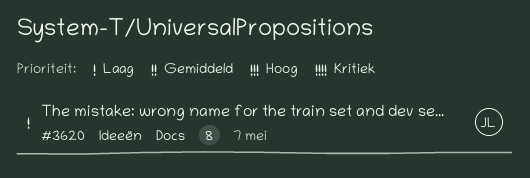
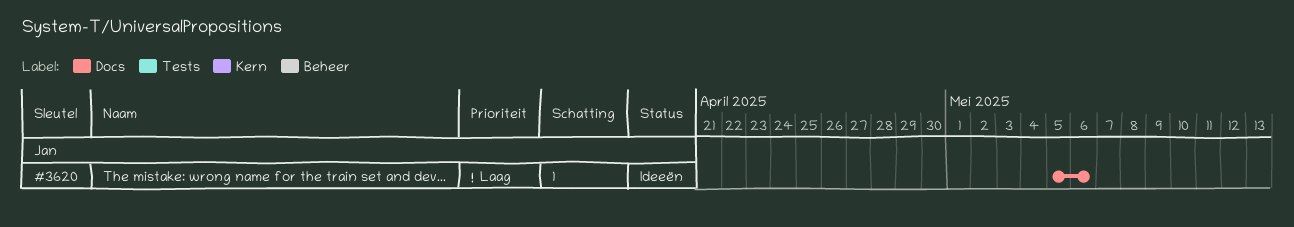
#3620, estimate: 8 -> 1
#3620, due: May 7 -> May 6

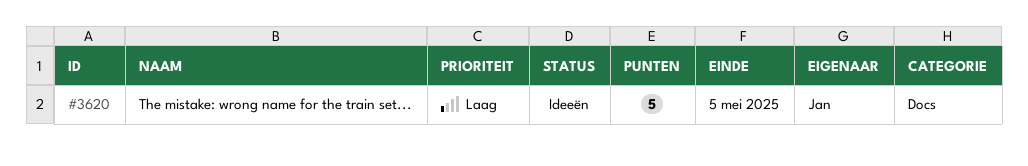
#3620, estimate: 1 -> 5
#3620, due: May 6 -> May 5

